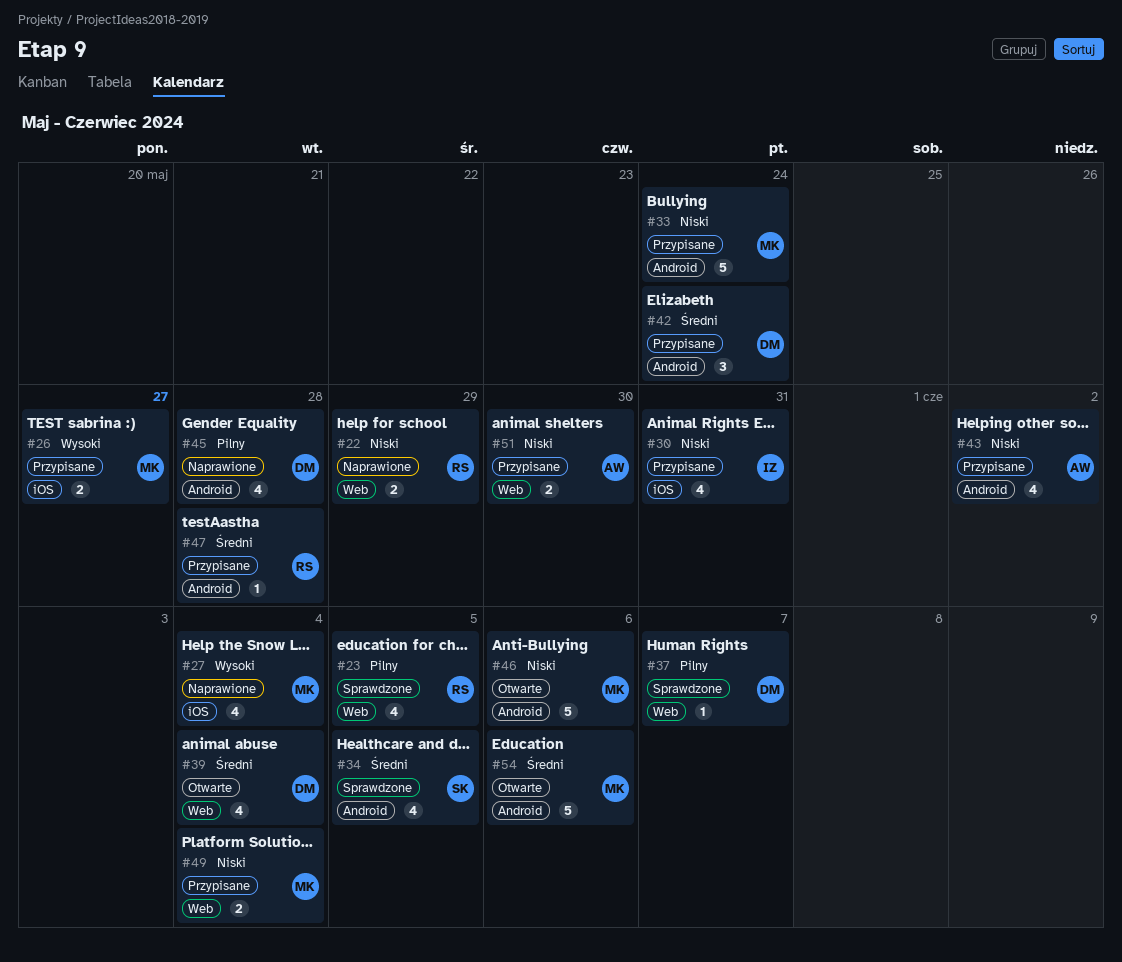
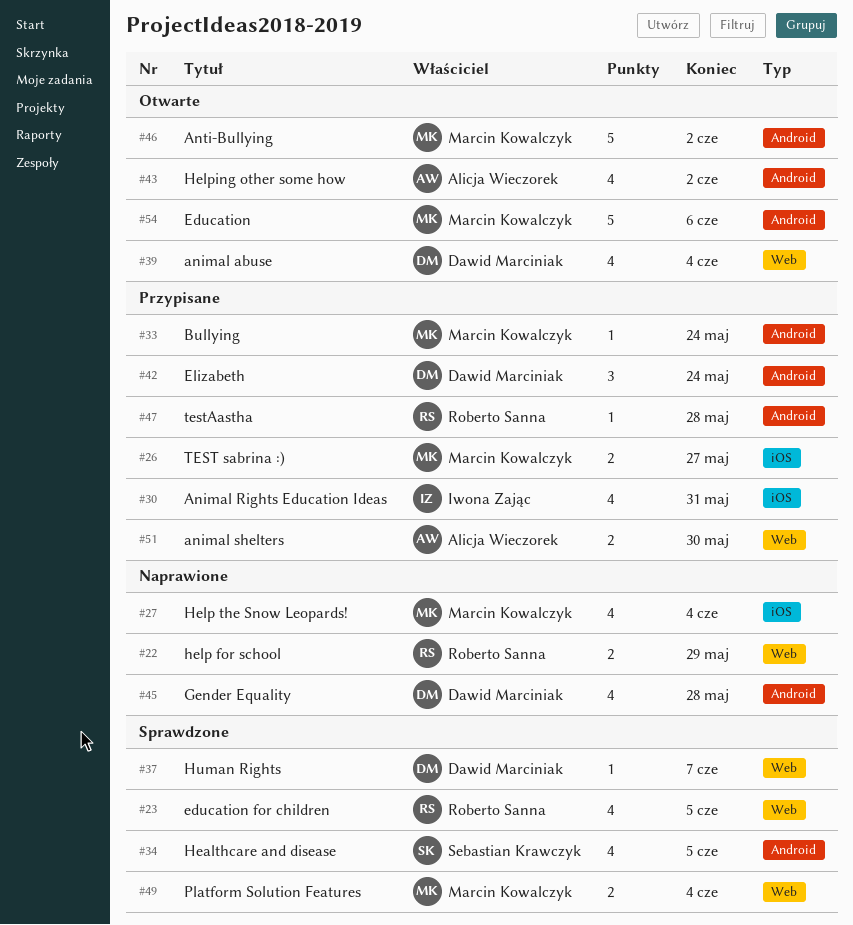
#33, estimate: 5 -> 1
#43, status: Przypisane -> Otwarte
#46, due: Jun 6 -> Jun 2
#49, status: Przypisane -> Sprawdzone

